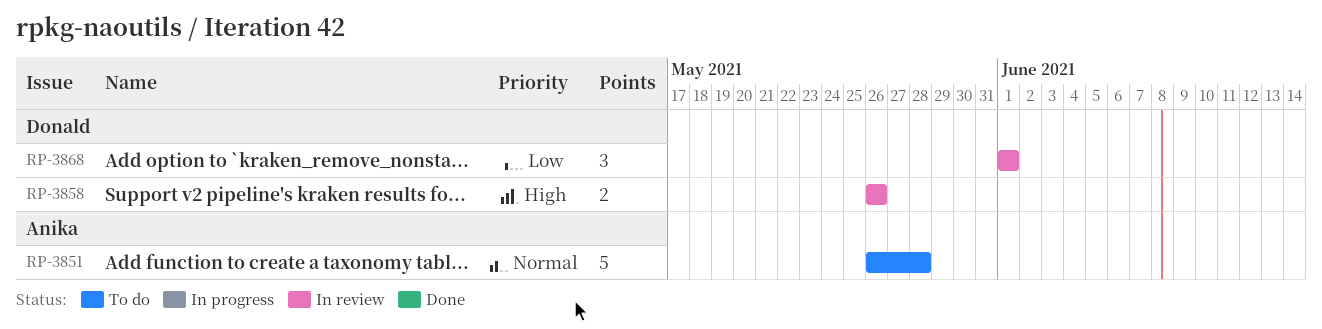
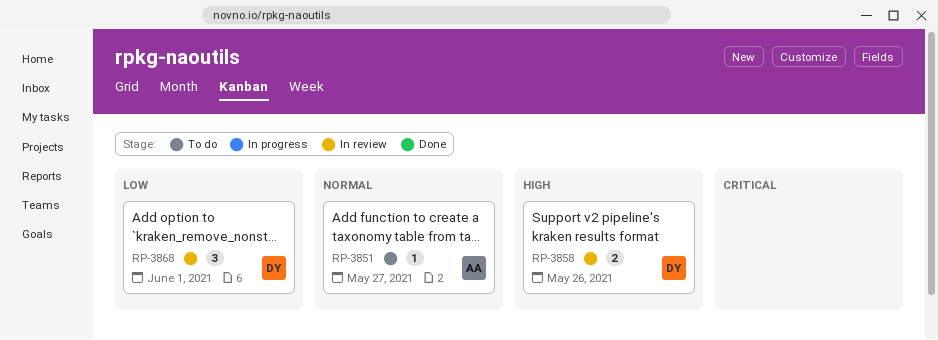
RP-3851, estimate: 5 -> 1
RP-3851, due: May 28 -> May 27

